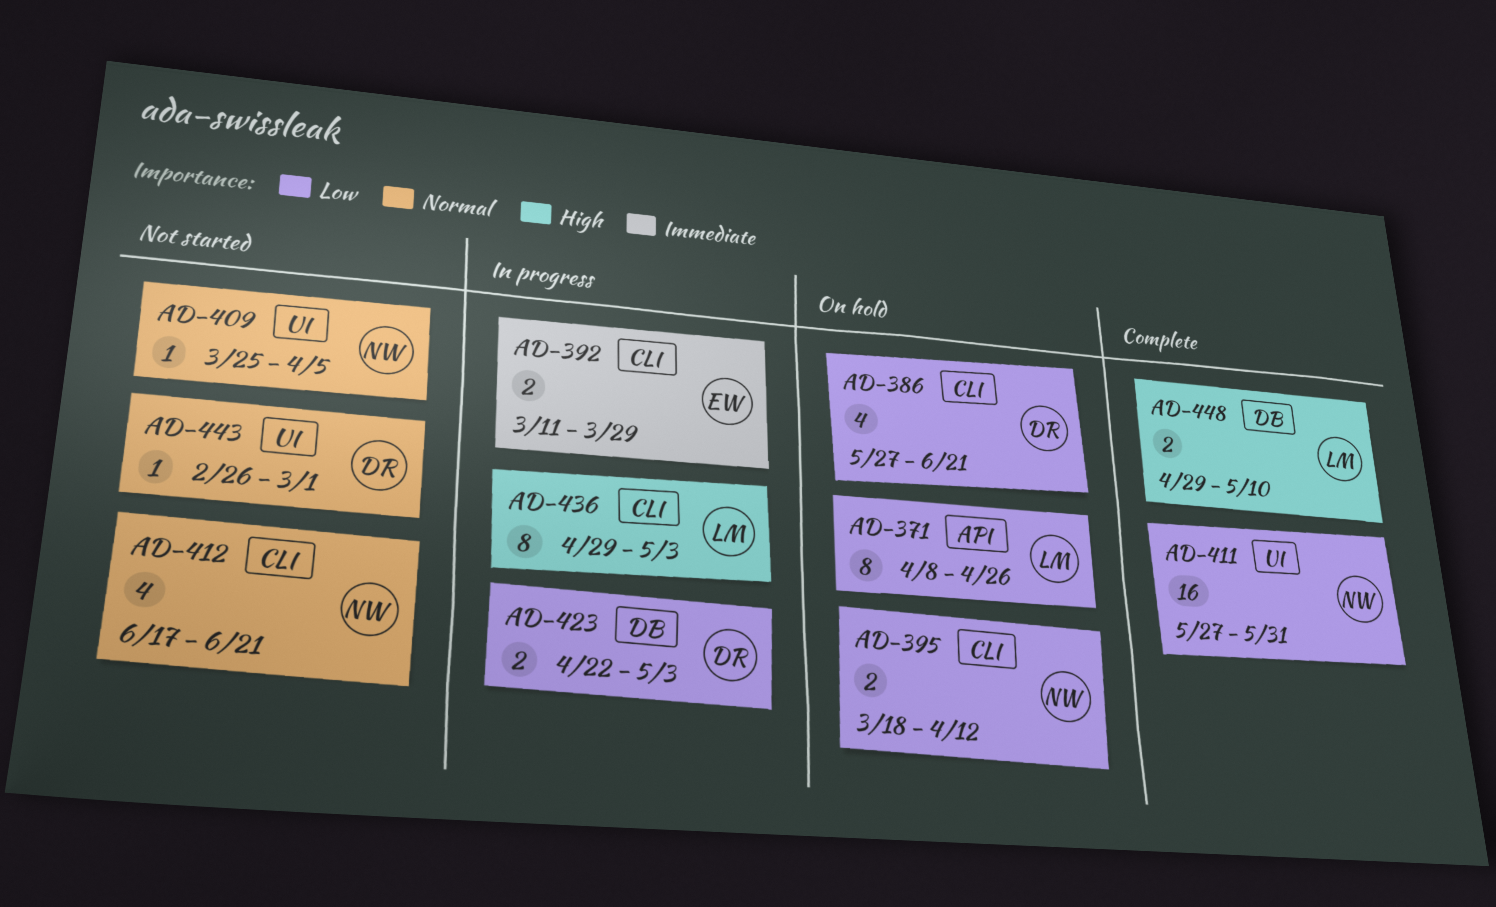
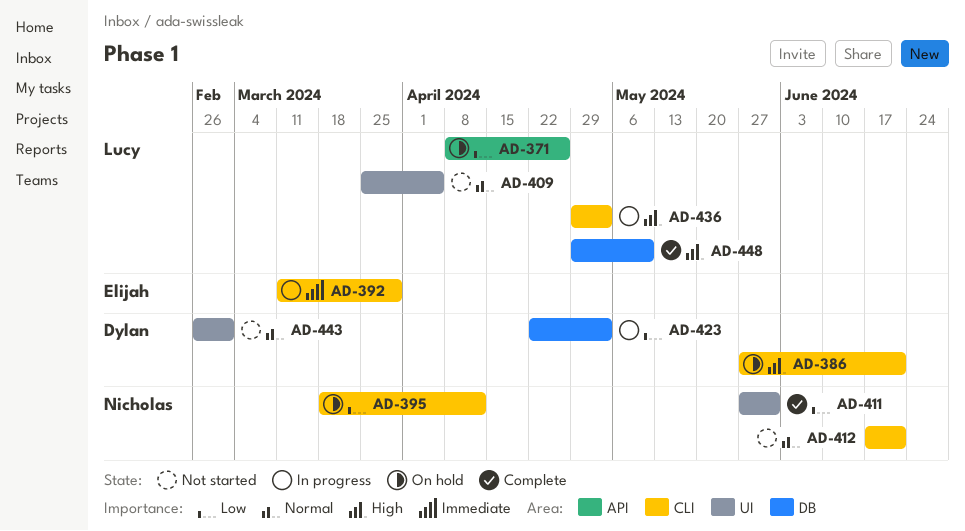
AD-386, priority: Low -> High
AD-409, owner: Nicholas -> Lucy

